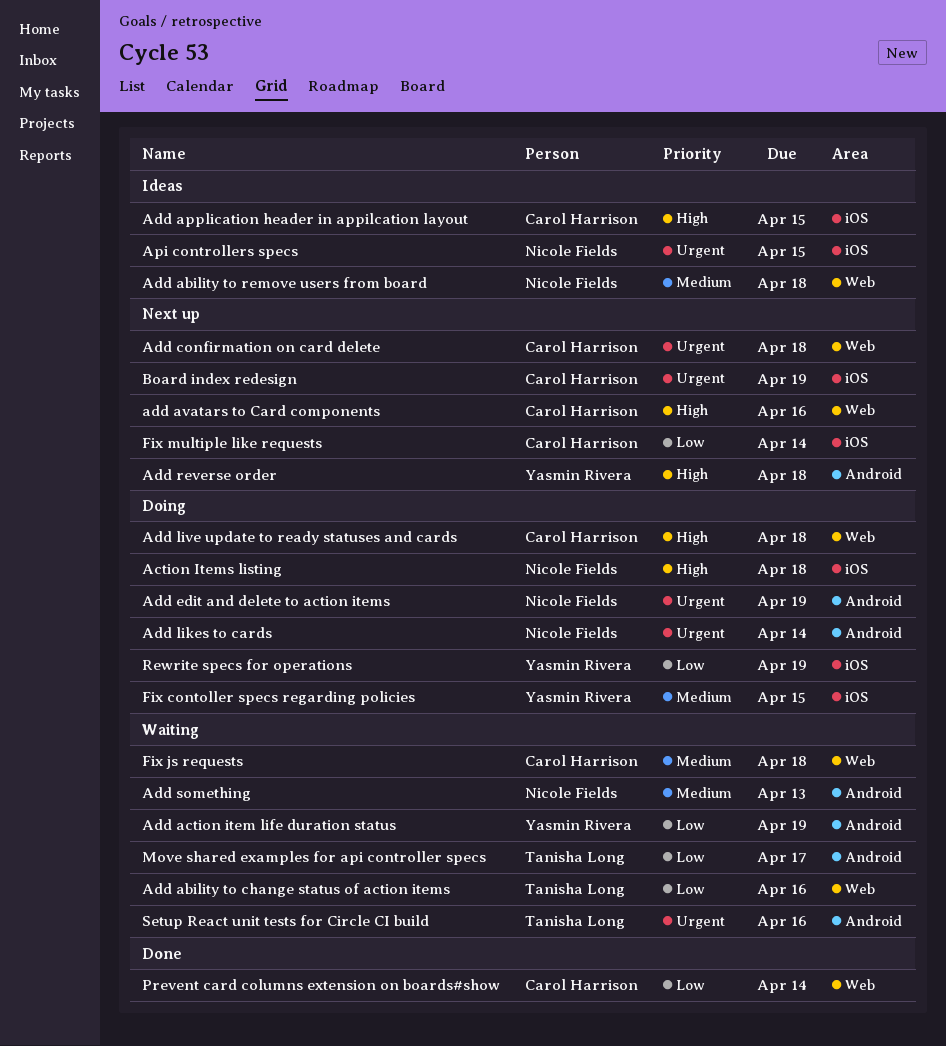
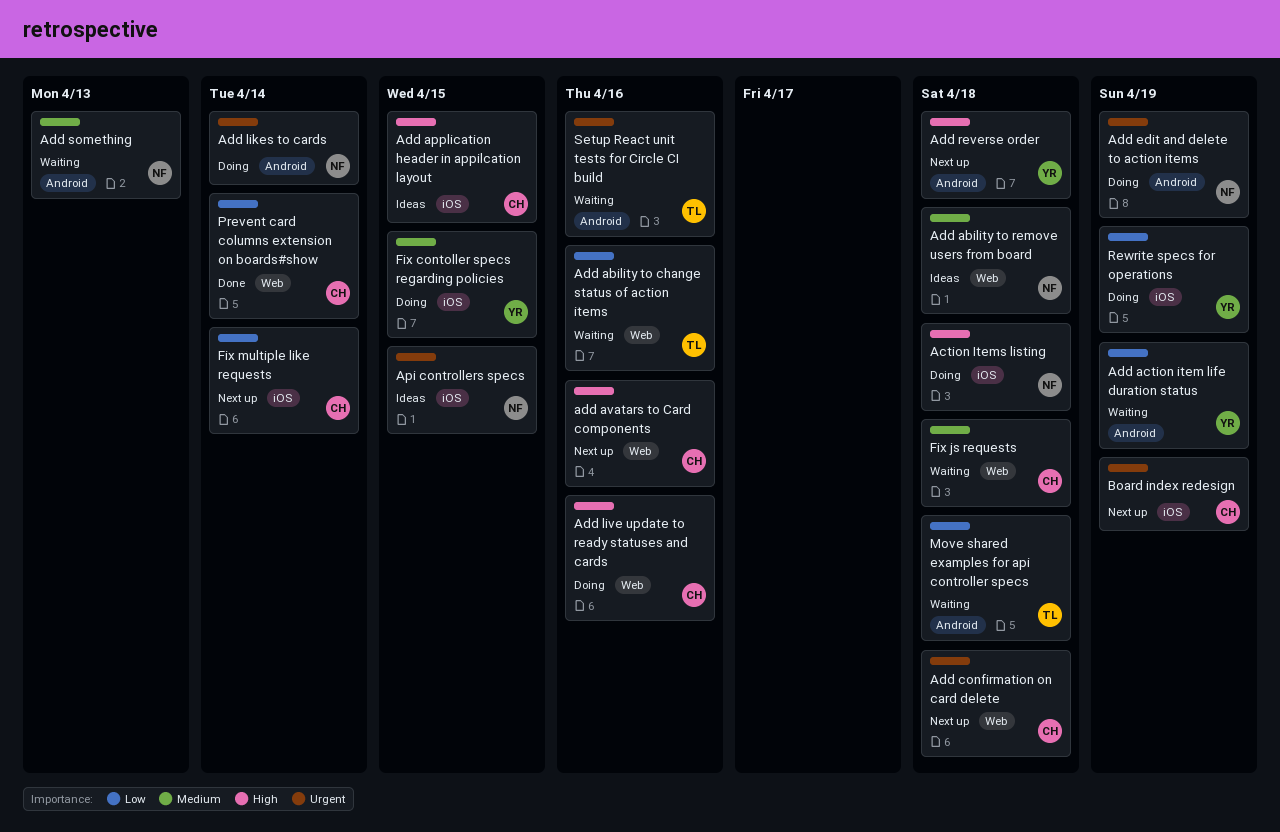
Add live update to ready statuses and cards, due: Apr 18 -> Apr 16
Move shared examples for api controller specs, due: Apr 17 -> Apr 18

